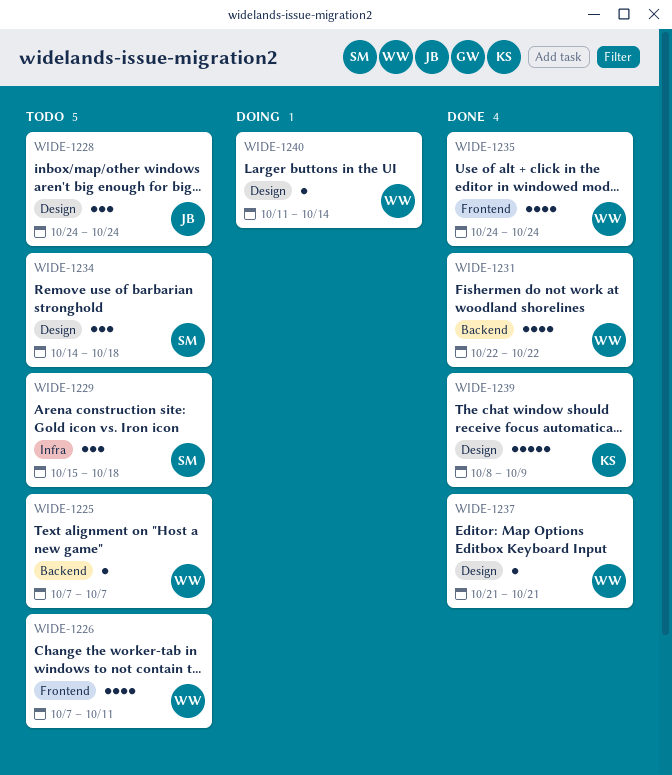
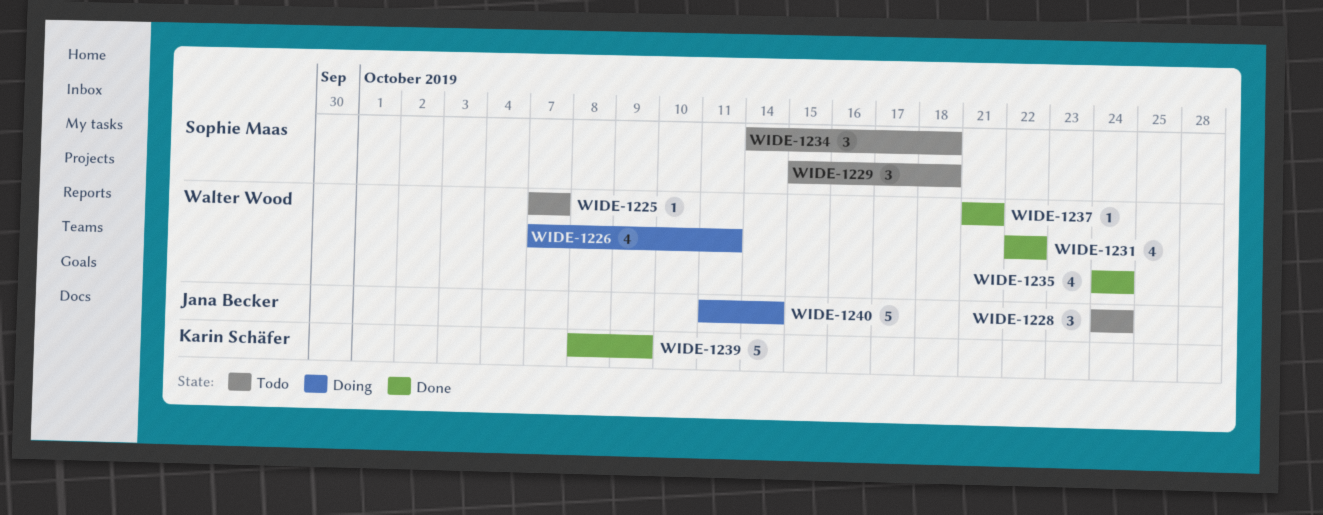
WIDE-1226, status: Todo -> Doing
WIDE-1240, owner: Walter Wood -> Jana Becker
WIDE-1240, estimate: 1 -> 5

